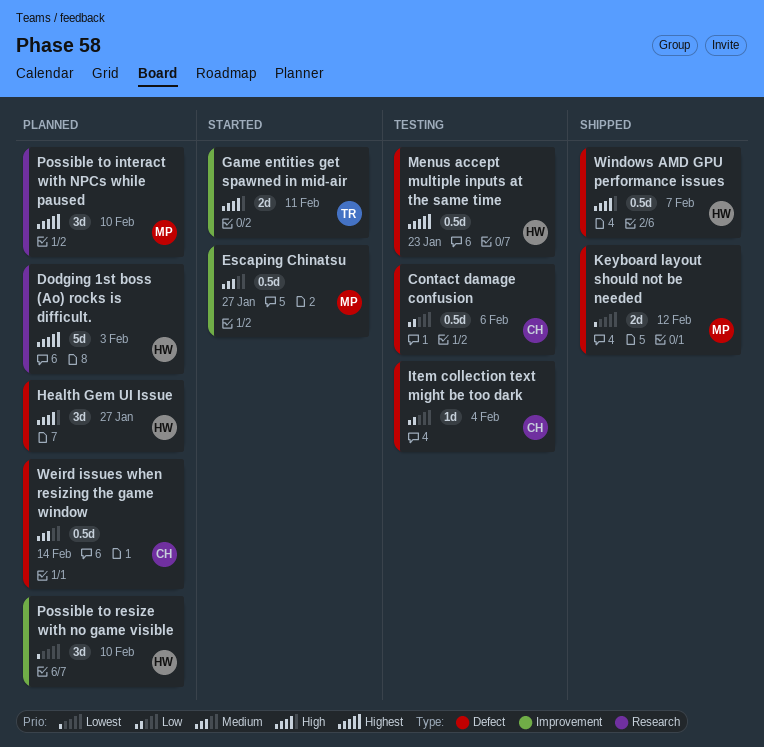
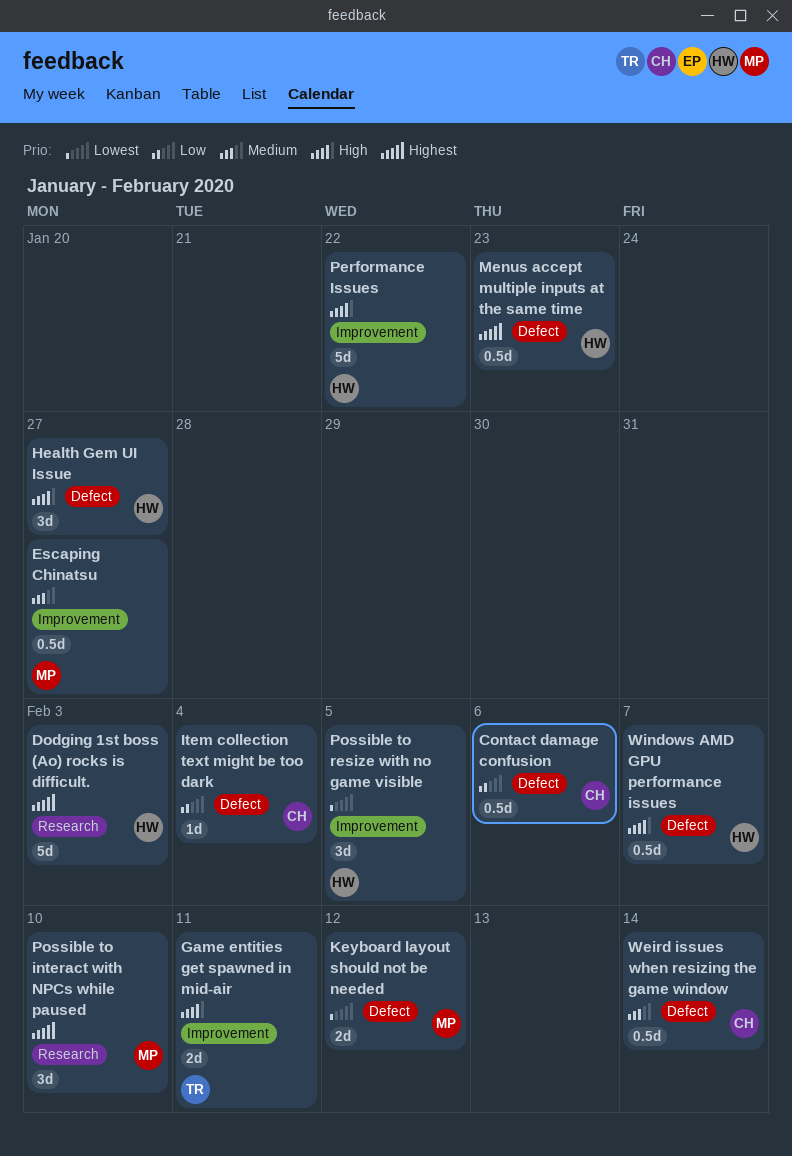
Performance Issues: none -> present
Possible to resize with no game visible, due: Feb 10 -> Feb 5

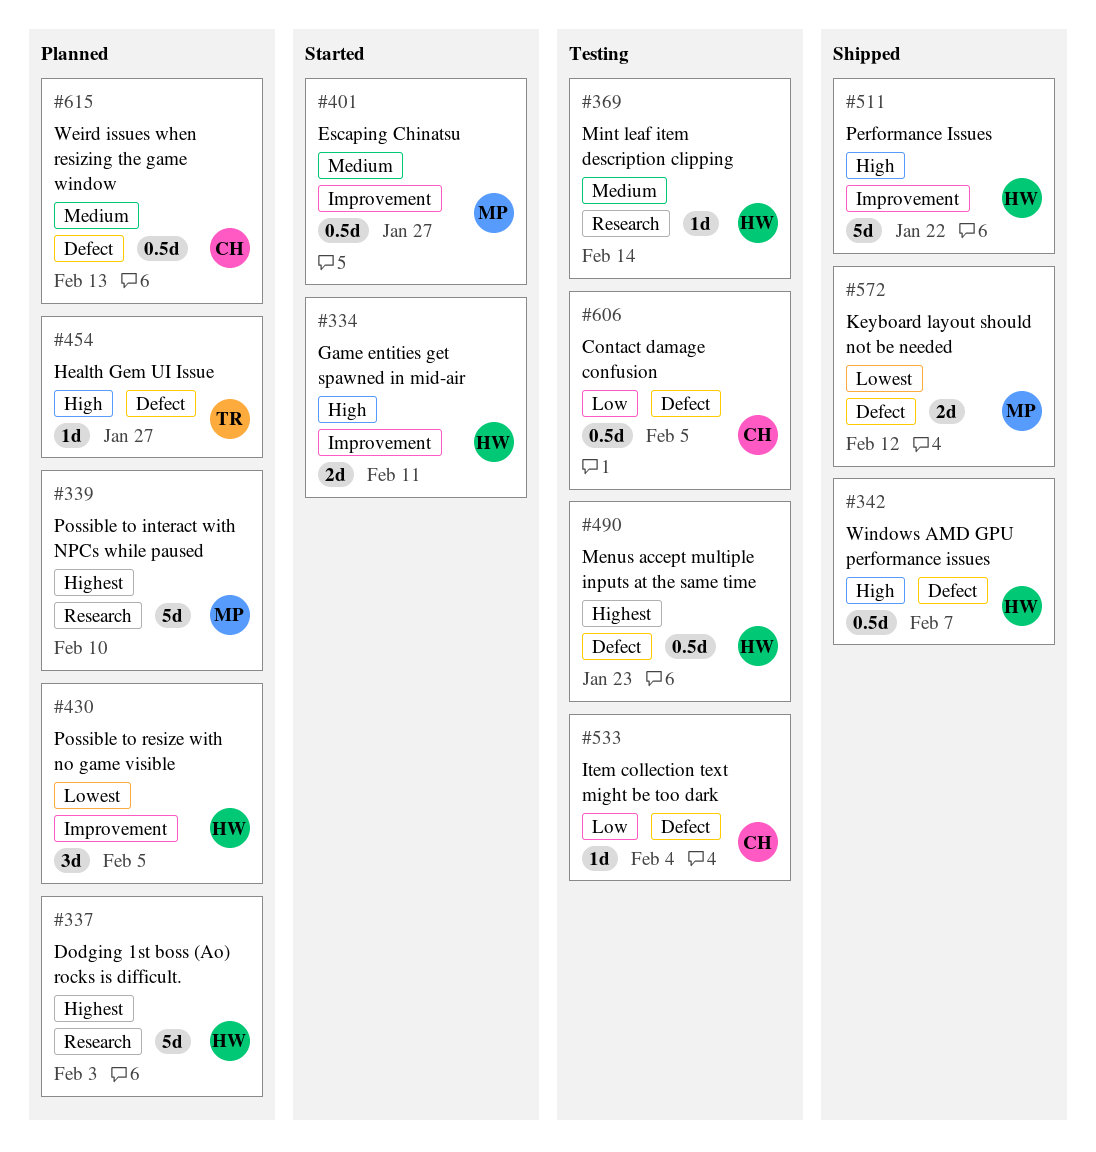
Contact damage confusion, due: Feb 6 -> Feb 5
Game entities get spawned in mid-air, owner: TR -> HW
Health Gem UI Issue, owner: HW -> TR
Health Gem UI Issue, estimate: 3d -> 1d
Mint leaf item description clipping: none -> present
Possible to interact with NPCs while paused, estimate: 3d -> 5d
Weird issues when resizing the game window, due: Feb 14 -> Feb 13

